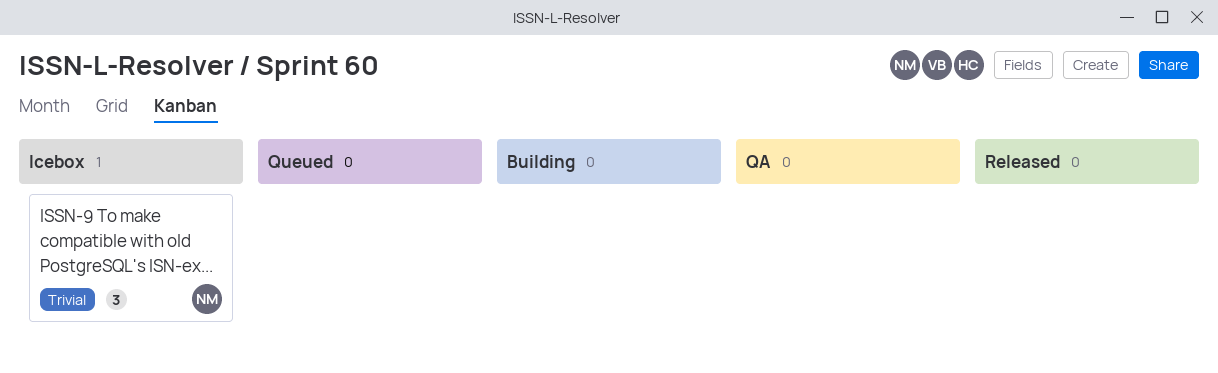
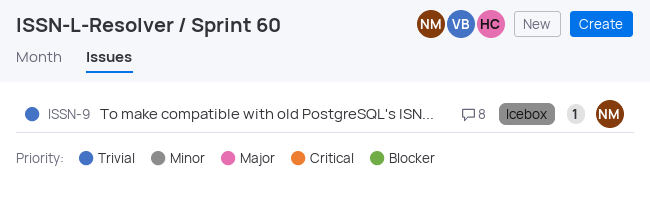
ISSN-9, estimate: 3 -> 1

